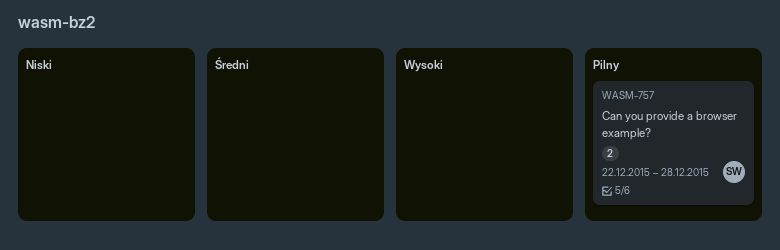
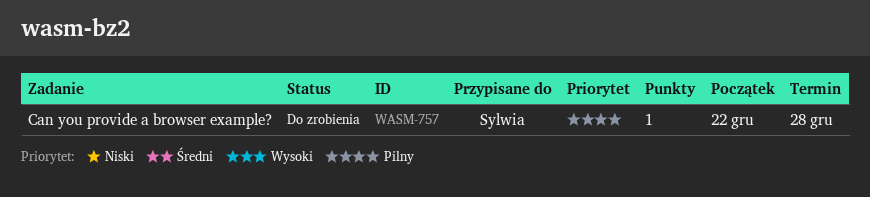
WASM-757, estimate: 2 -> 1

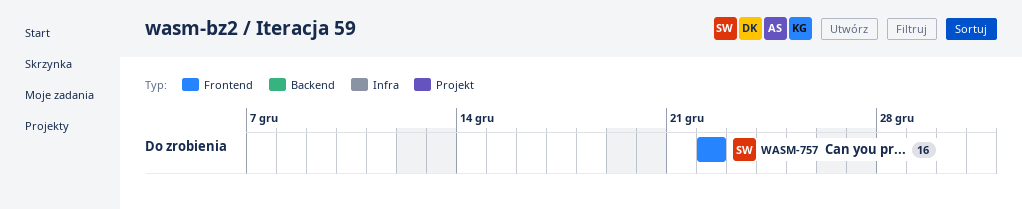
WASM-757, estimate: 1 -> 16
WASM-757, due: Dec 28 -> Dec 22

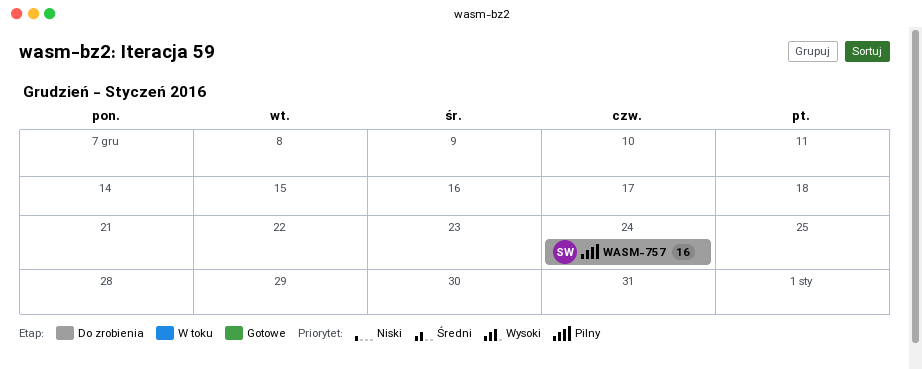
WASM-757, start: Dec 22 -> Dec 24
WASM-757, due: Dec 22 -> Dec 24

